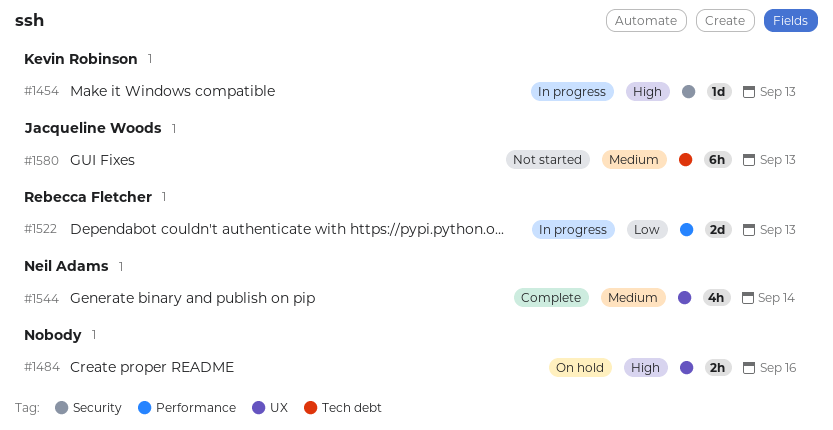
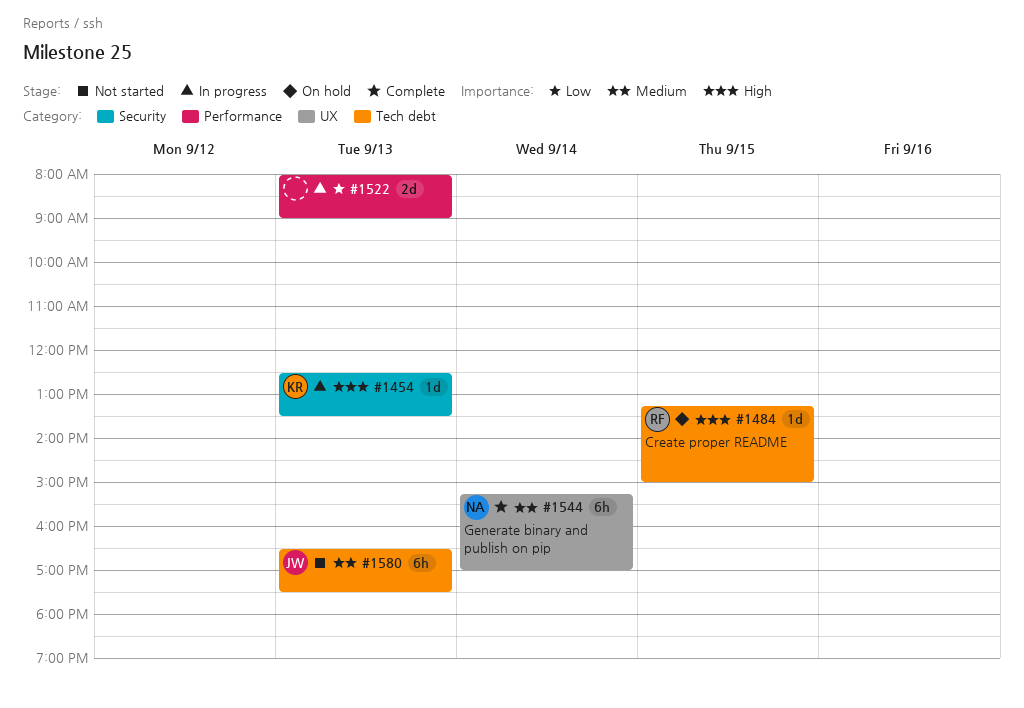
#1484, owner: none -> Rebecca Fletcher
#1484, label: UX -> Tech debt
#1484, estimate: 2h -> 1d
#1484, day: Sep 16 -> Sep 15
#1522, owner: Rebecca Fletcher -> none
#1544, estimate: 4h -> 6h

